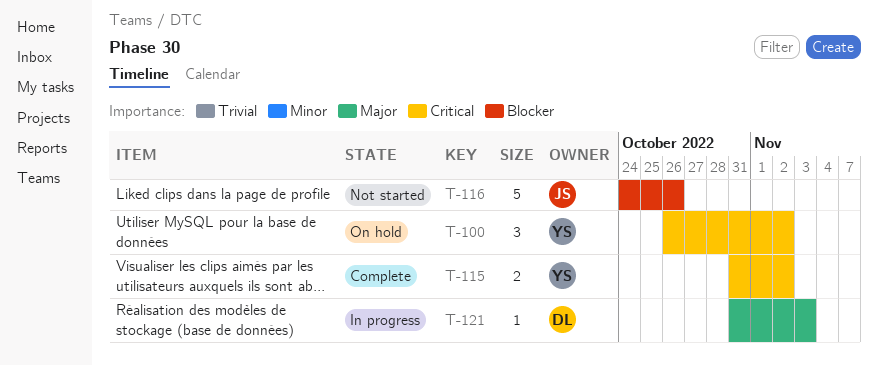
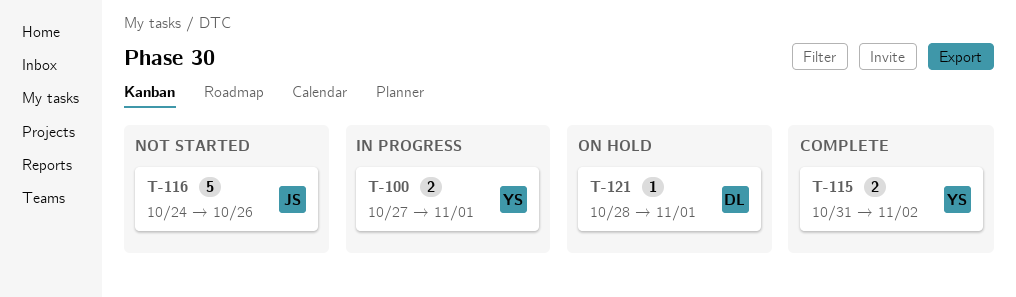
T-100, status: On hold -> In progress
T-100, estimate: 3 -> 2
T-100, start: Oct 26 -> Oct 27
T-100, due: Nov 2 -> Nov 1
T-121, status: In progress -> On hold
T-121, start: Oct 31 -> Oct 28
T-121, due: Nov 3 -> Nov 1

